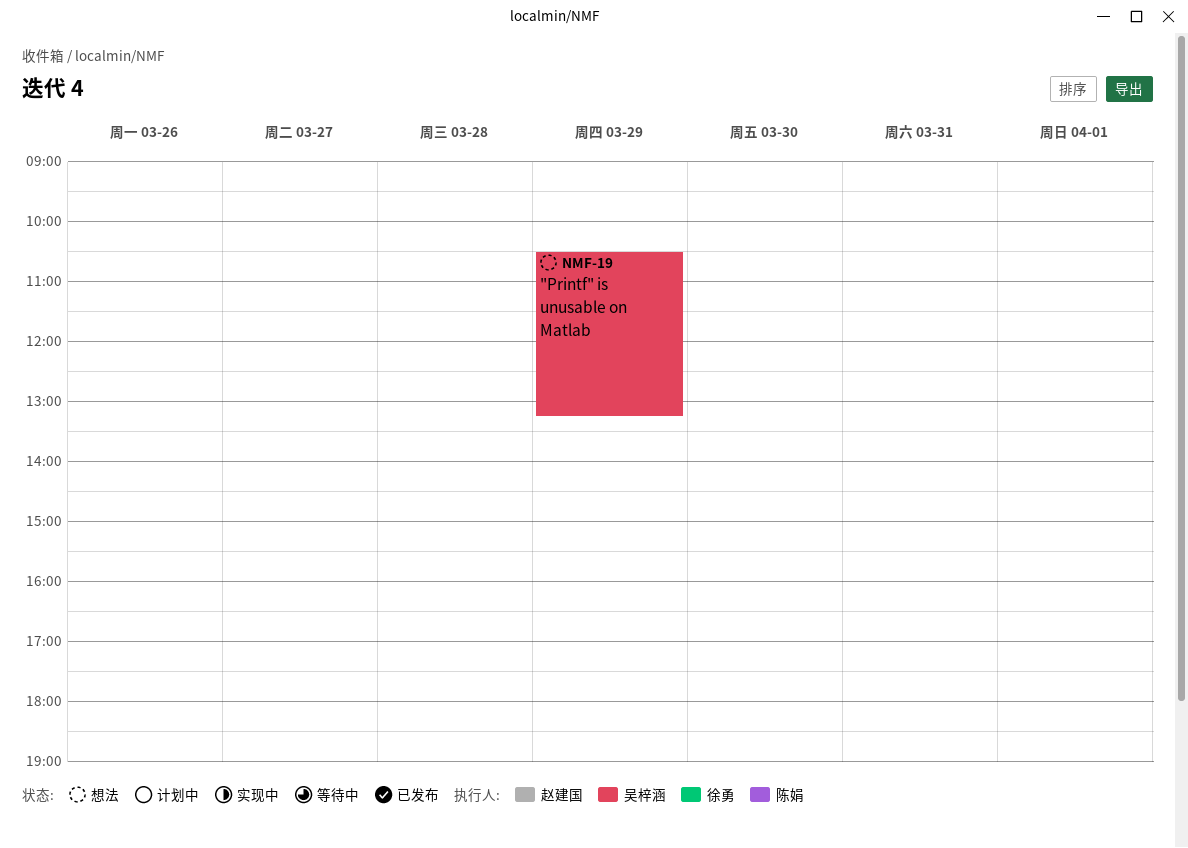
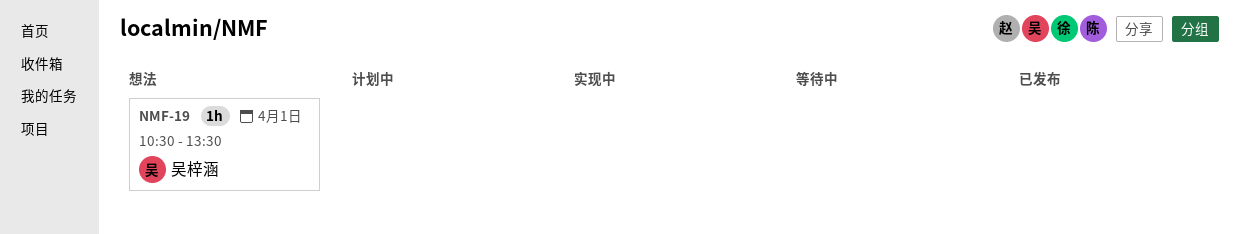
NMF-19, day: Mar 29 -> Apr 1
NMF-19, ends: 13:15 -> 13:30

